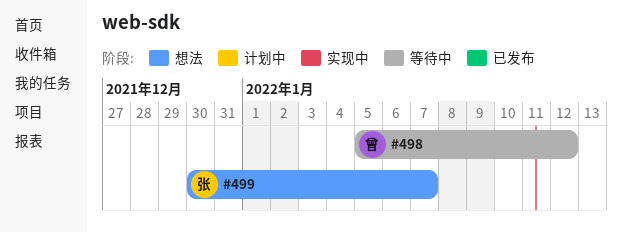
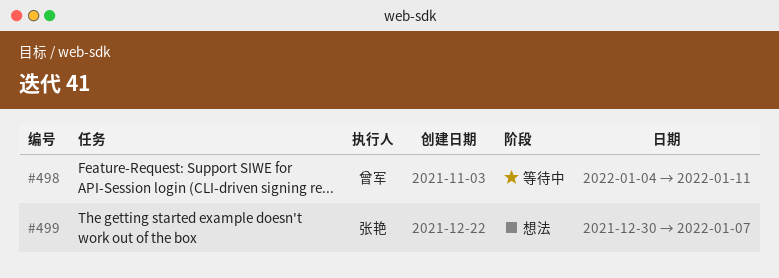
#498, start: Jan 5 -> Jan 4
#498, due: Jan 12 -> Jan 11

